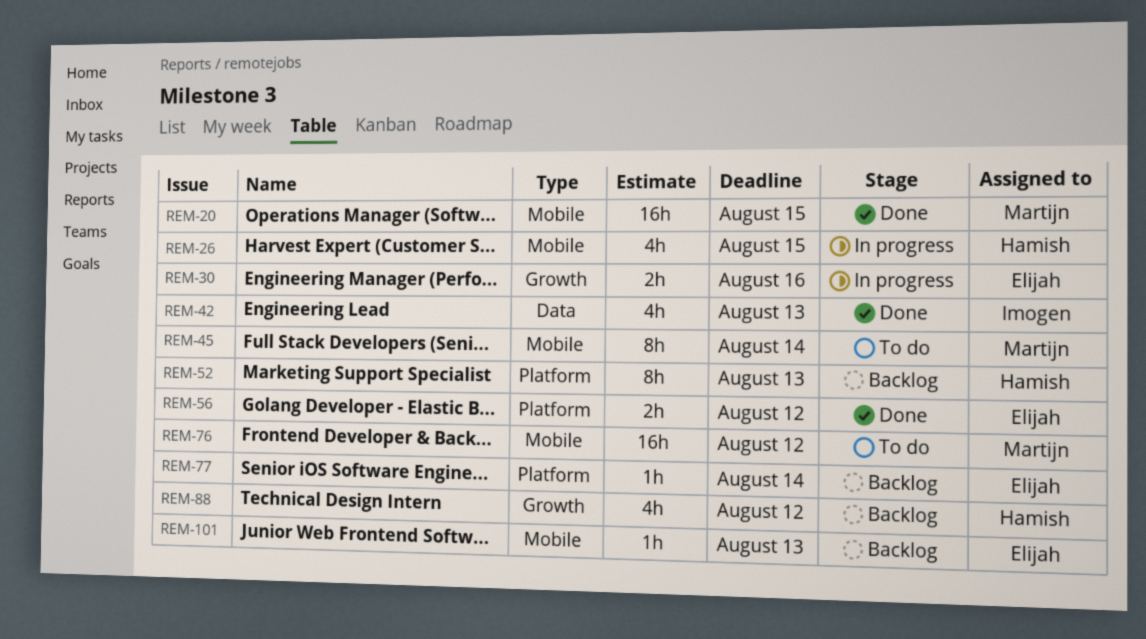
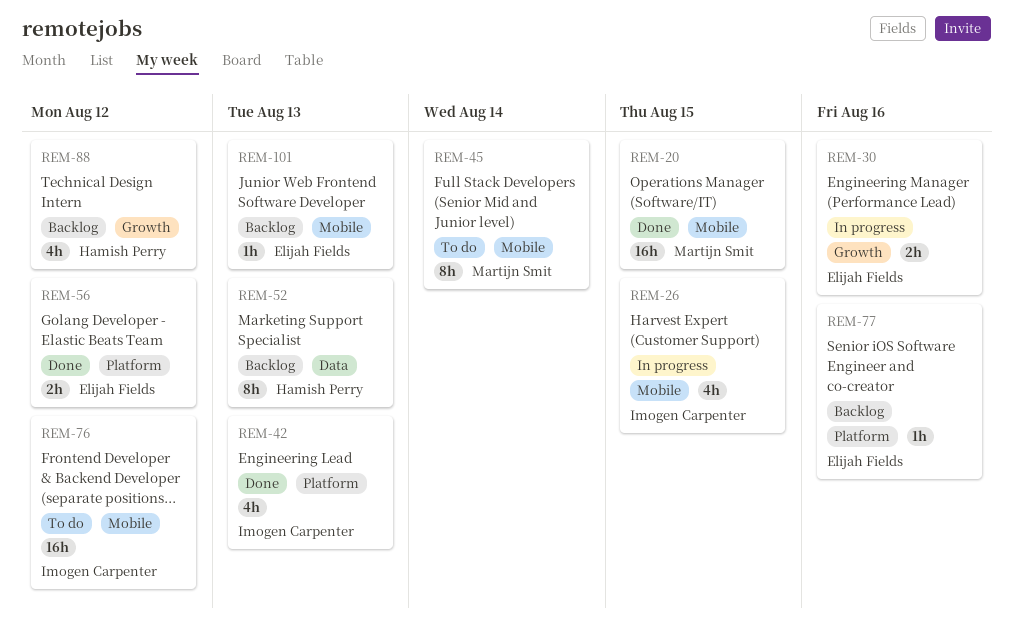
REM-26, owner: Hamish Perry -> Imogen Carpenter
REM-42, label: Data -> Platform
REM-52, label: Platform -> Data
REM-76, owner: Martijn Smit -> Imogen Carpenter
REM-77, due: Aug 14 -> Aug 16

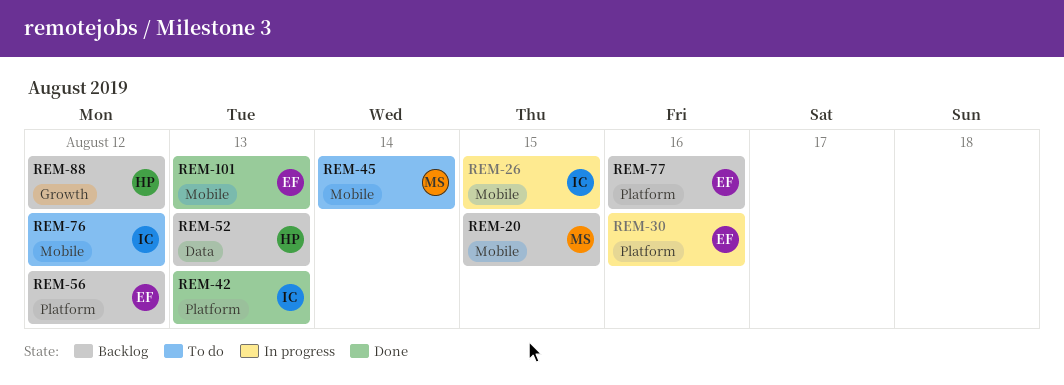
REM-20, status: Done -> Backlog
REM-30, label: Growth -> Platform
REM-56, status: Done -> Backlog
REM-101, status: Backlog -> Done

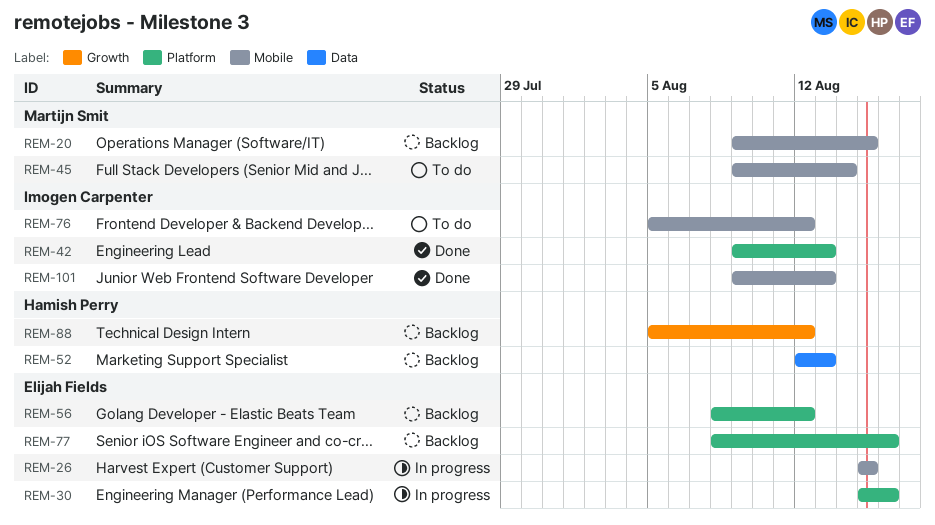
REM-26, owner: Imogen Carpenter -> Elijah Fields
REM-101, owner: Elijah Fields -> Imogen Carpenter

